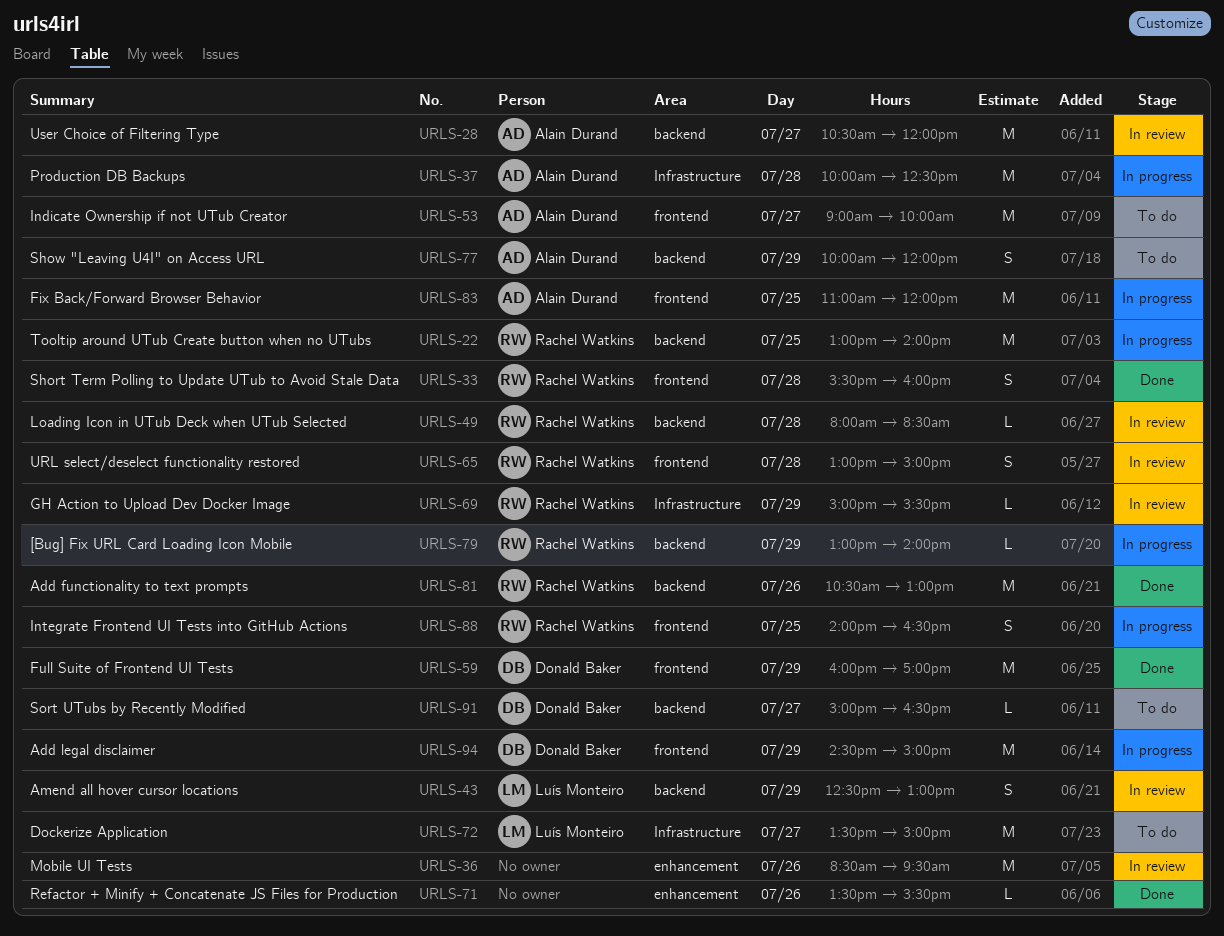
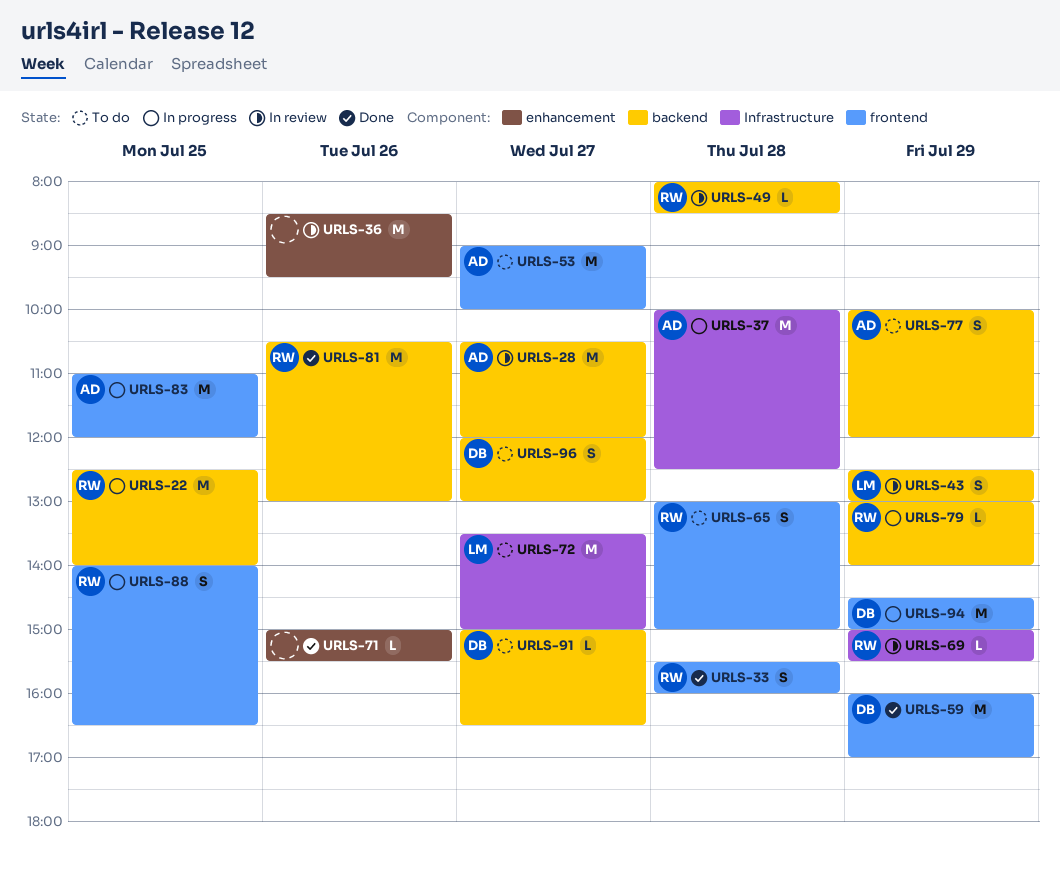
URLS-22, begins: 13:00 -> 12:30
URLS-65, status: In review -> To do
URLS-71, begins: 13:30 -> 15:00
URLS-96: none -> present

